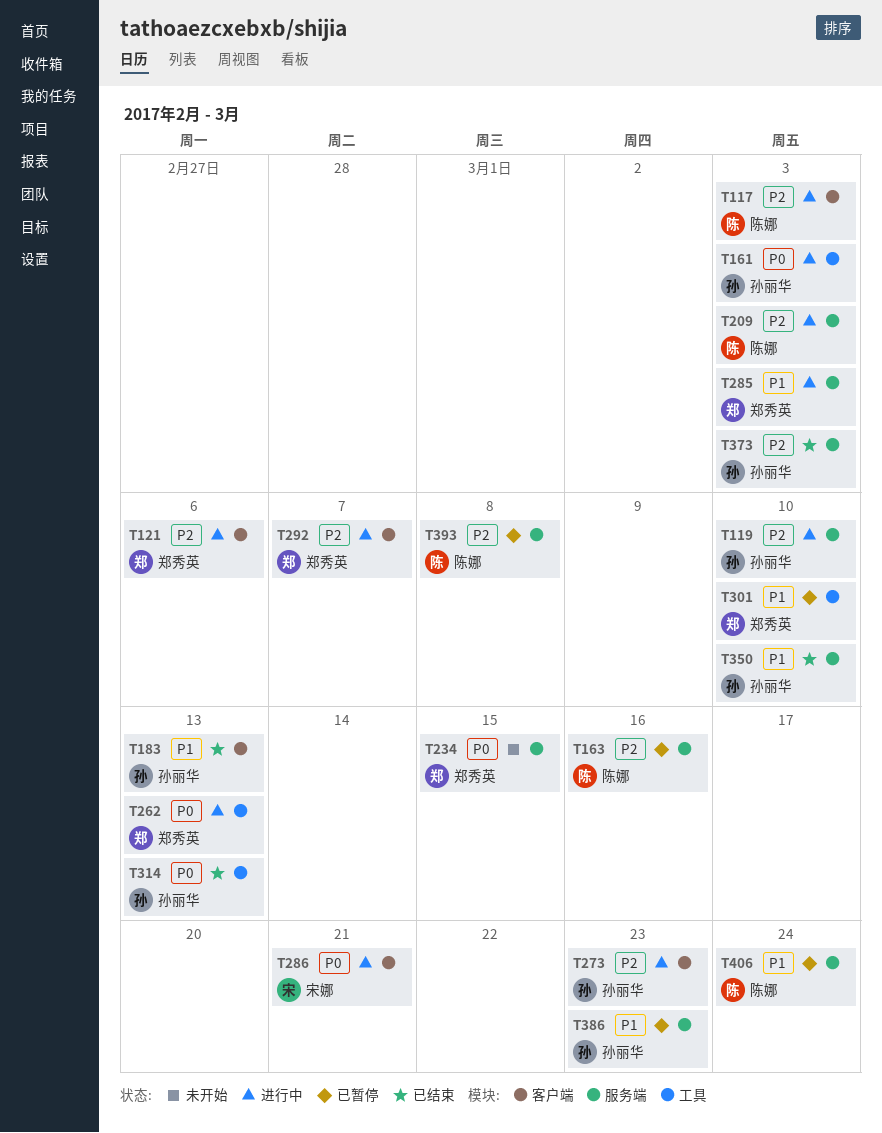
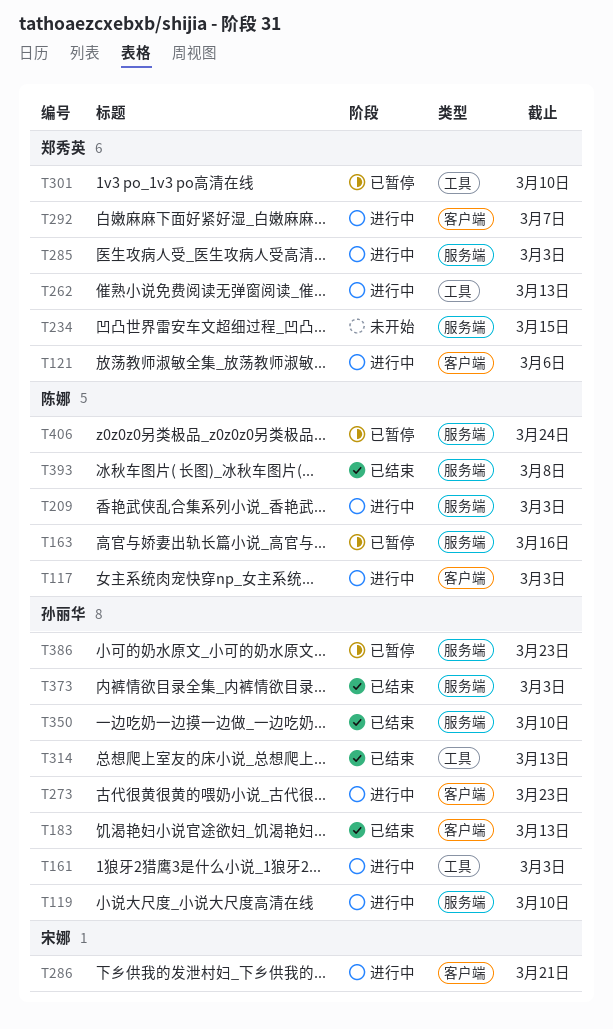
T393, status: 已暂停 -> 已结束

